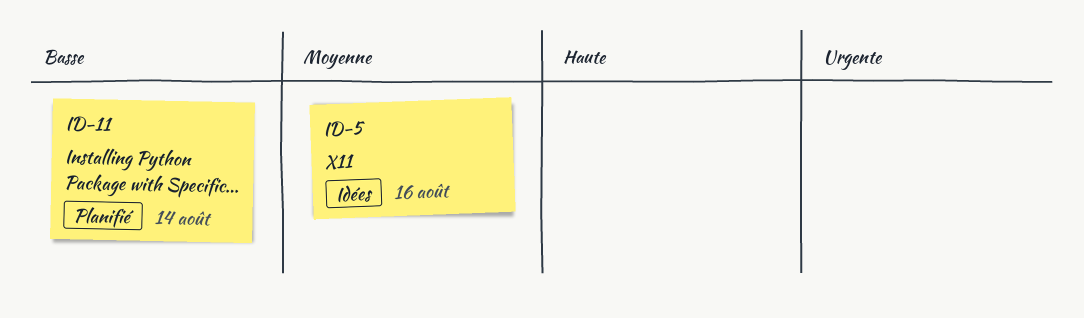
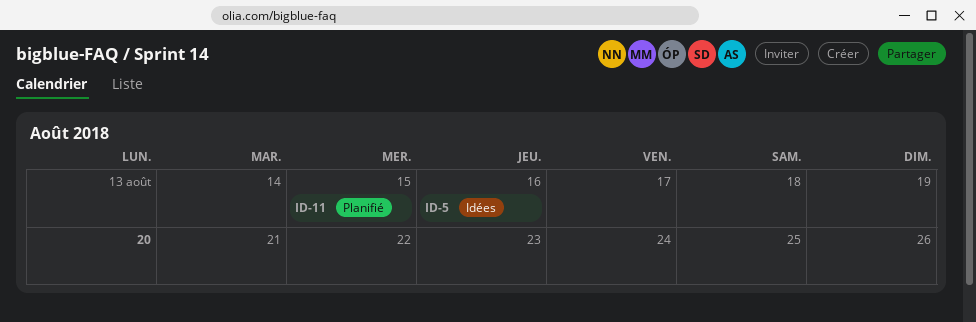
ID-11, due: Aug 14 -> Aug 15

